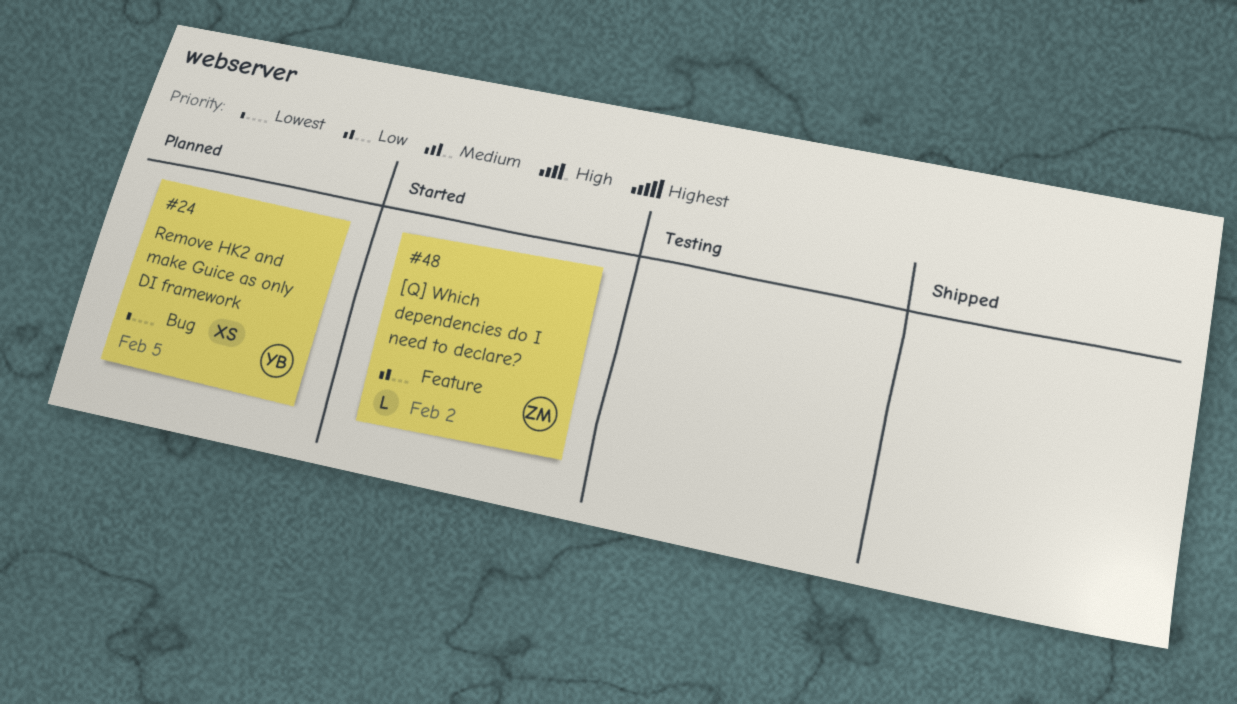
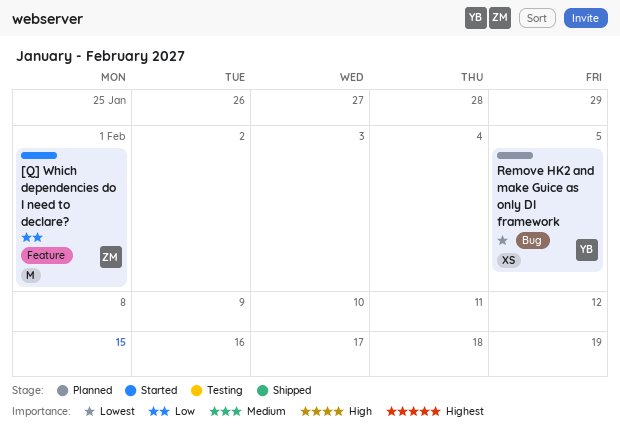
[Q] Which dependencies do I need to declare?, estimate: L -> M
[Q] Which dependencies do I need to declare?, due: Feb 2 -> Feb 1

